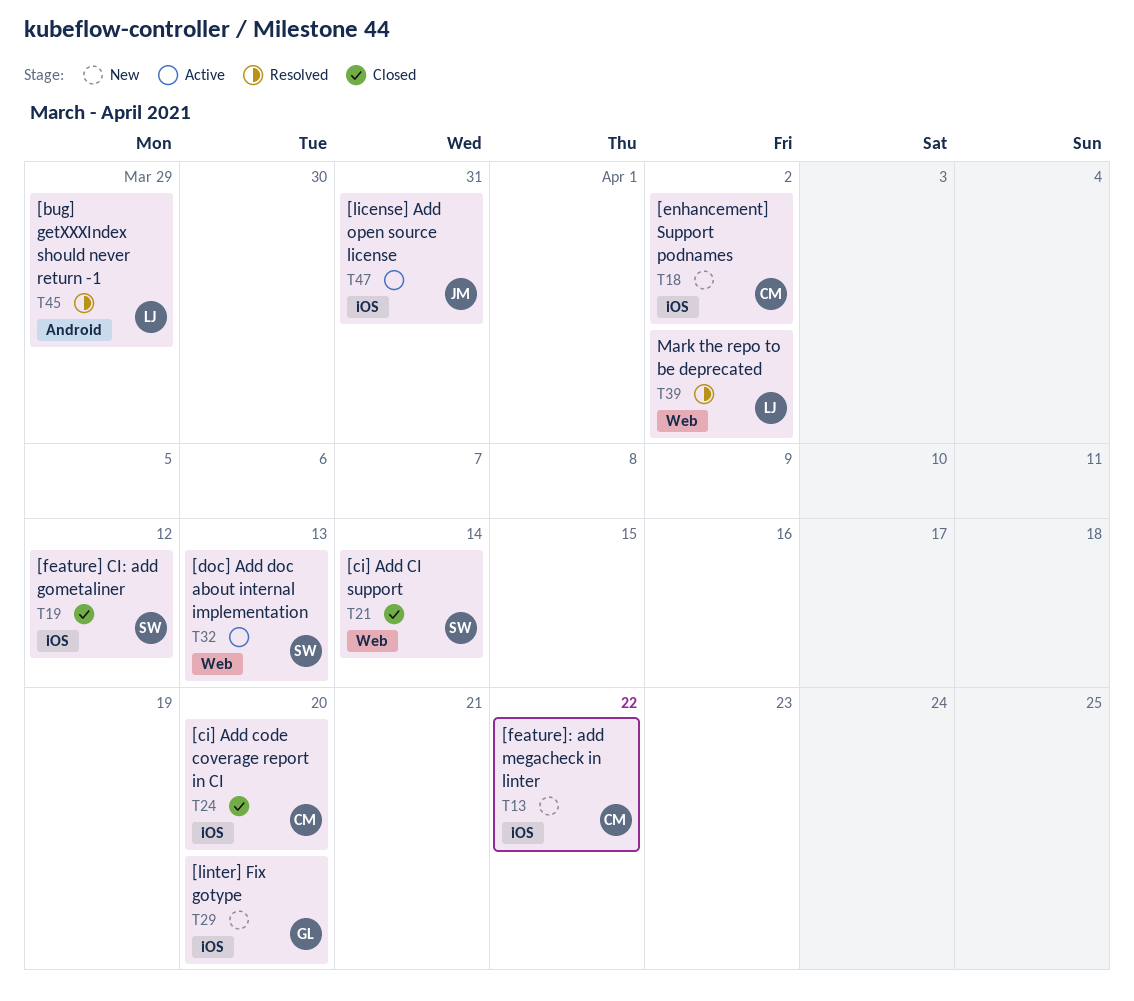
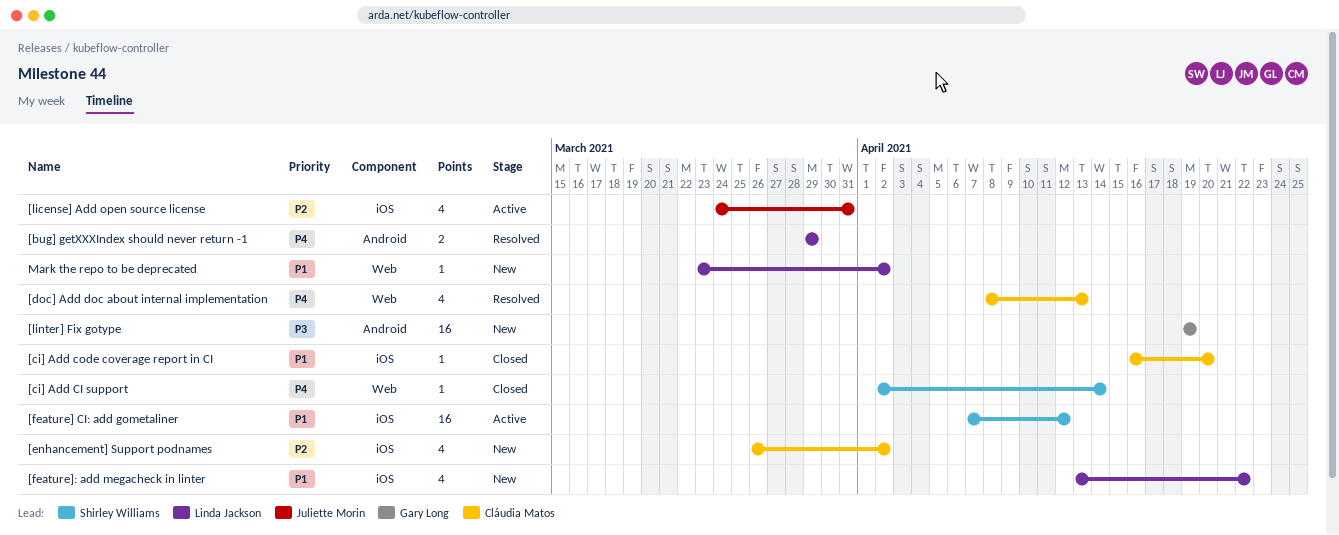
[doc] Add doc about internal implementation, status: Active -> Resolved
[doc] Add doc about internal implementation, owner: Shirley Williams -> Cláudia Matos
[feature] CI: add gometaliner, status: Closed -> Active
[feature]: add megacheck in linter, owner: Cláudia Matos -> Linda Jackson
[linter] Fix gotype, label: iOS -> Android
[linter] Fix gotype, due: Apr 20 -> Apr 19
Mark the repo to be deprecated, status: Resolved -> New

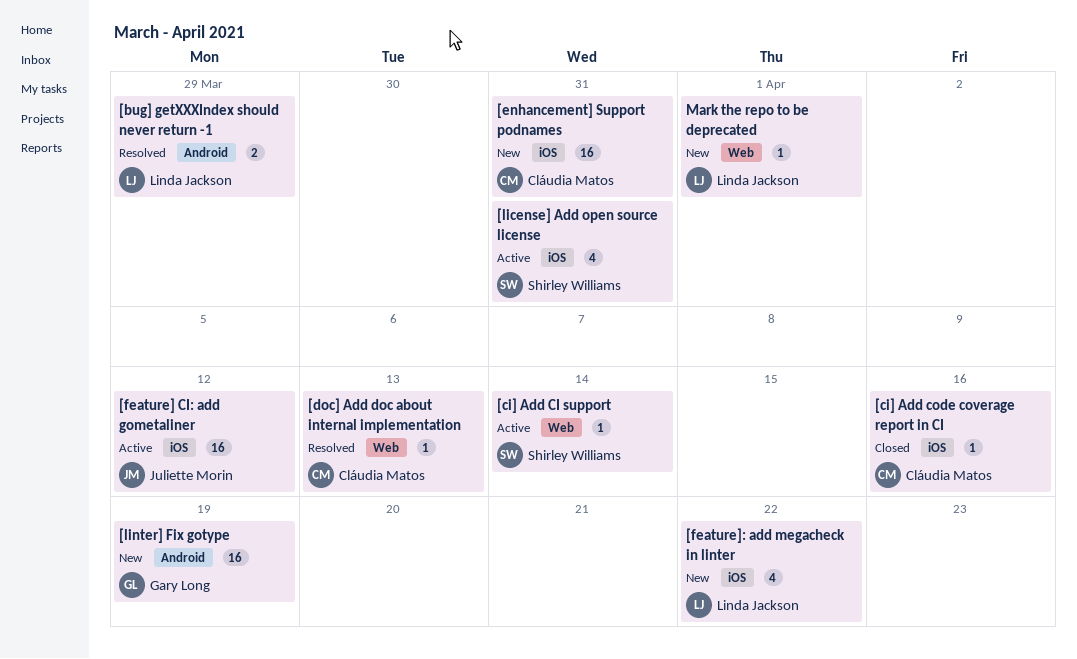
[ci] Add CI support, status: Closed -> Active
[ci] Add code coverage report in CI, due: Apr 20 -> Apr 16
[doc] Add doc about internal implementation, estimate: 4 -> 1
[enhancement] Support podnames, estimate: 4 -> 16
[enhancement] Support podnames, due: Apr 2 -> Mar 31
[feature] CI: add gometaliner, owner: Shirley Williams -> Juliette Morin
[license] Add open source license, owner: Juliette Morin -> Shirley Williams
Mark the repo to be deprecated, due: Apr 2 -> Apr 1

